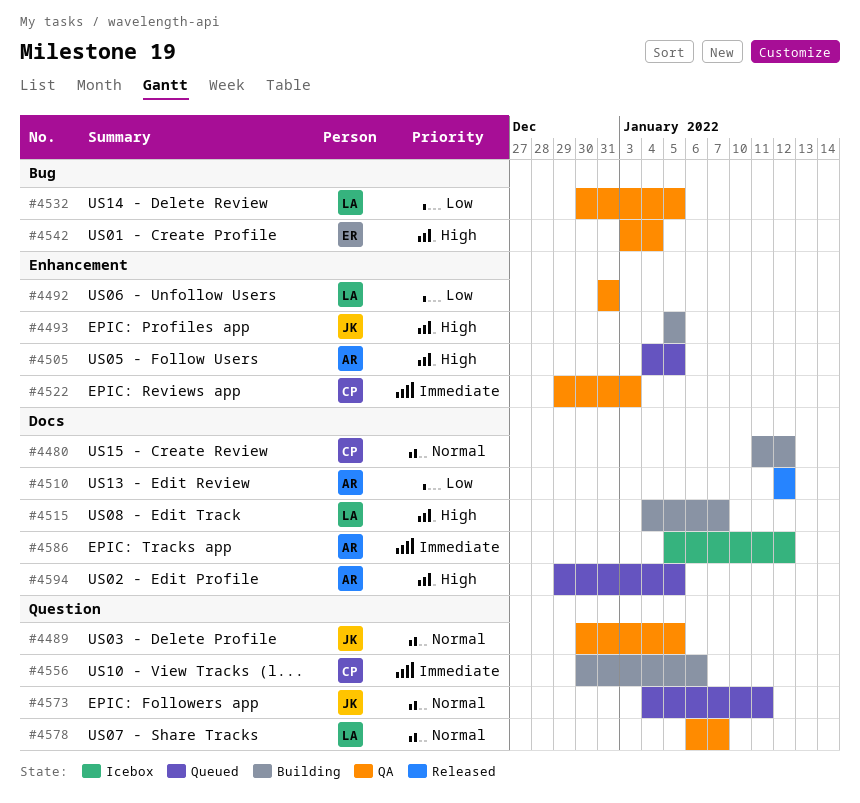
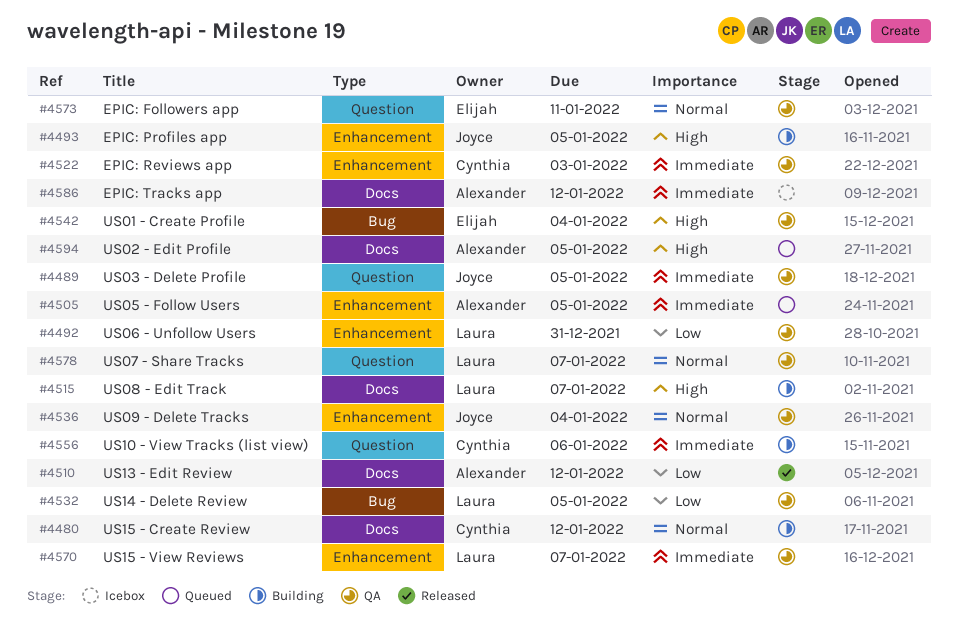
#4489, priority: Normal -> Immediate
#4505, priority: High -> Immediate
#4536: none -> present
#4570: none -> present
#4573, status: Queued -> QA
#4573, owner: Joyce -> Elijah

